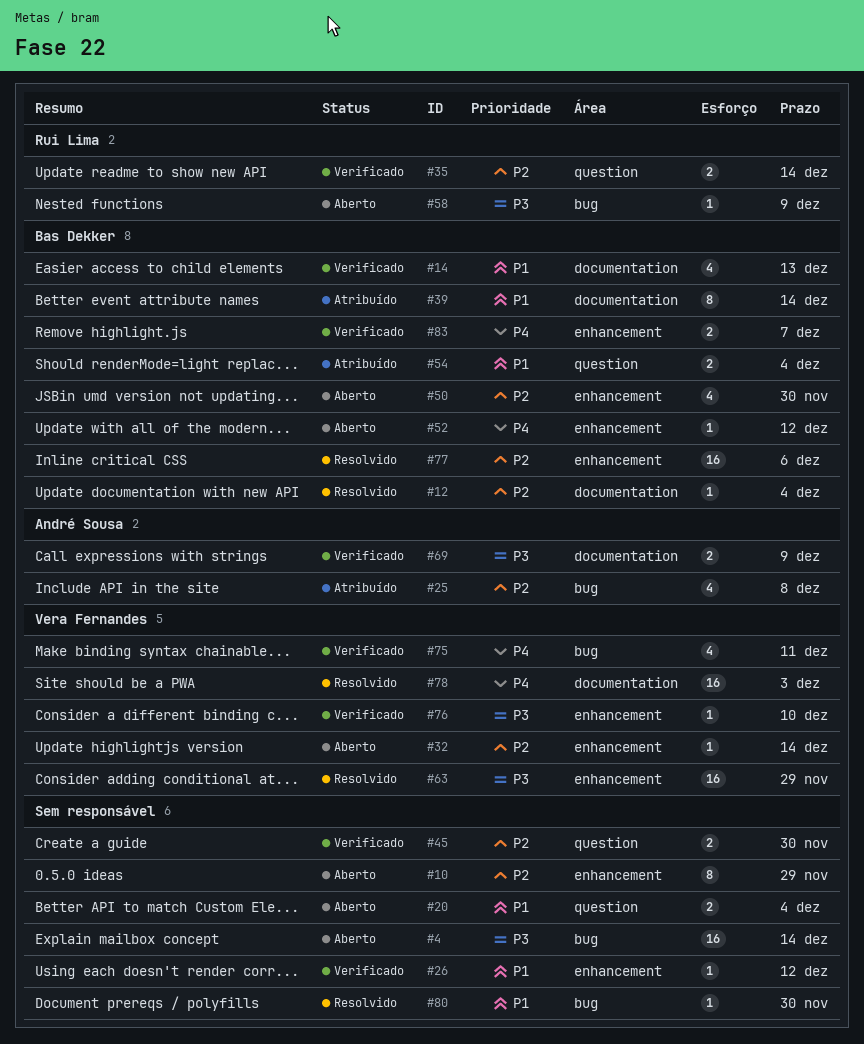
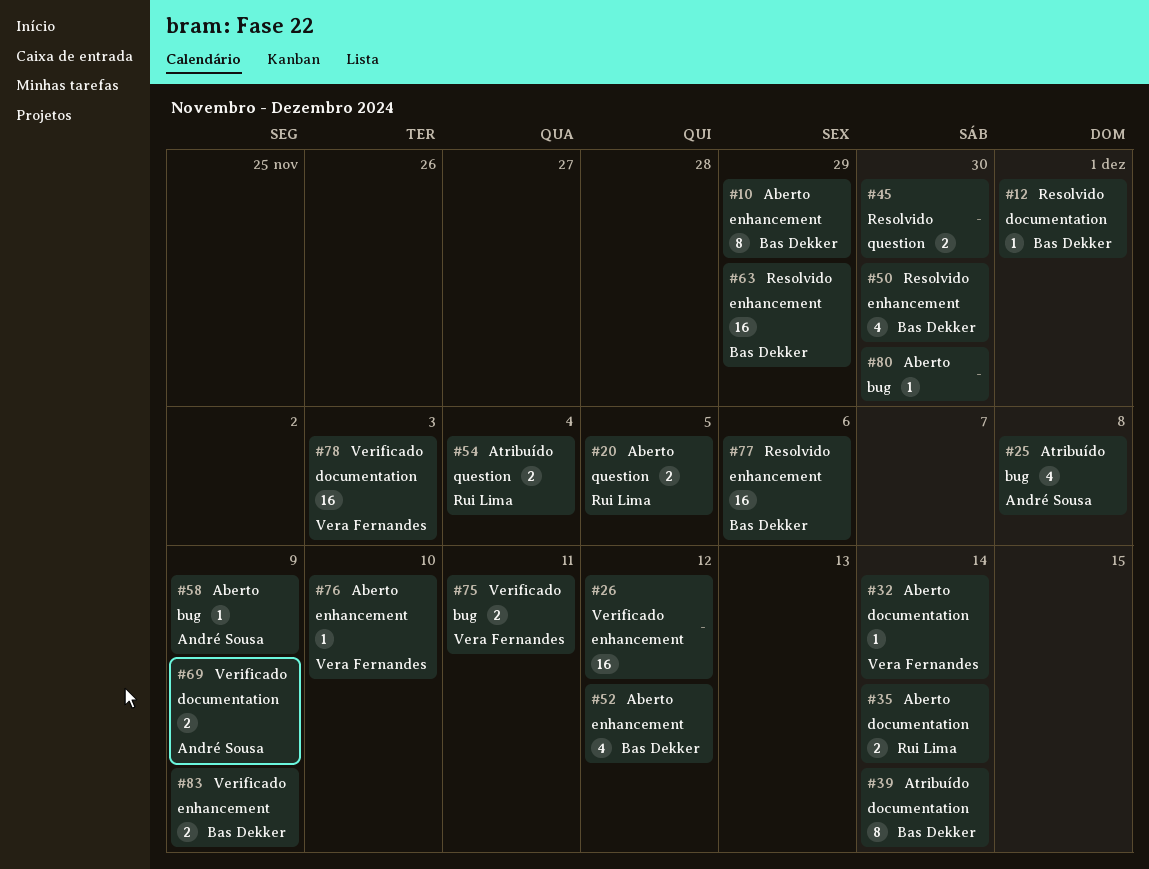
#4: present -> none
#10, owner: none -> Bas Dekker
#12, due: Dec 4 -> Dec 1
#14: present -> none
#20, owner: none -> Rui Lima
#20, due: Dec 4 -> Dec 5
#26, estimate: 1 -> 16
#32, label: enhancement -> documentation
#35, status: Verificado -> Aberto
#35, label: question -> documentation
#45, status: Verificado -> Resolvido
#50, status: Aberto -> Resolvido
#52, estimate: 1 -> 4
#54, owner: Bas Dekker -> Rui Lima
#58, owner: Rui Lima -> André Sousa
#63, owner: Vera Fernandes -> Bas Dekker
#75, estimate: 4 -> 2
#76, status: Verificado -> Aberto
#78, status: Resolvido -> Verificado
#80, status: Resolvido -> Aberto
#83, due: Dec 7 -> Dec 9

